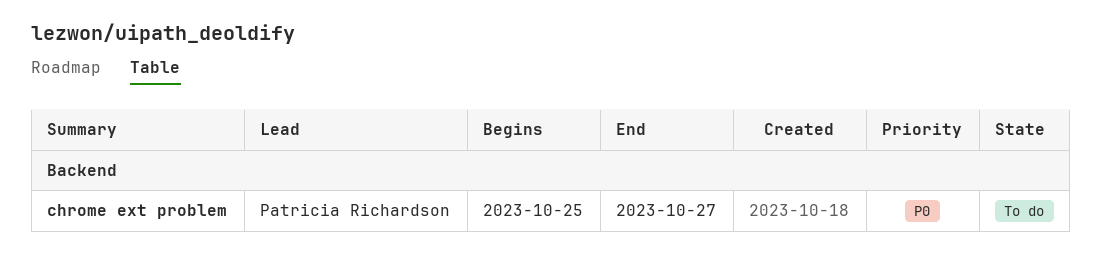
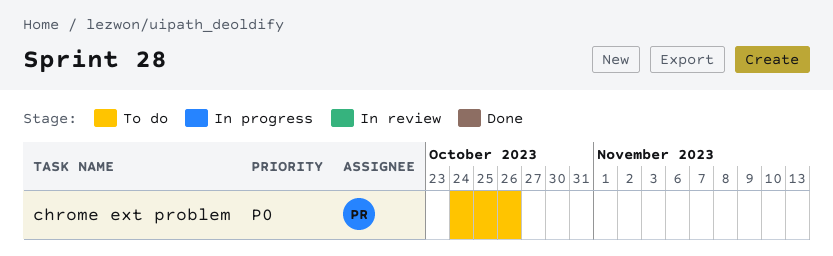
chrome ext problem, start: Oct 25 -> Oct 24
chrome ext problem, due: Oct 27 -> Oct 26

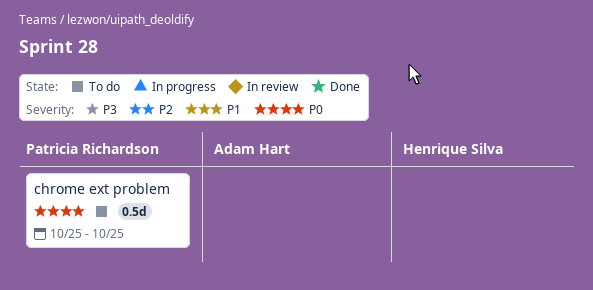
chrome ext problem, start: Oct 24 -> Oct 25
chrome ext problem, due: Oct 26 -> Oct 25

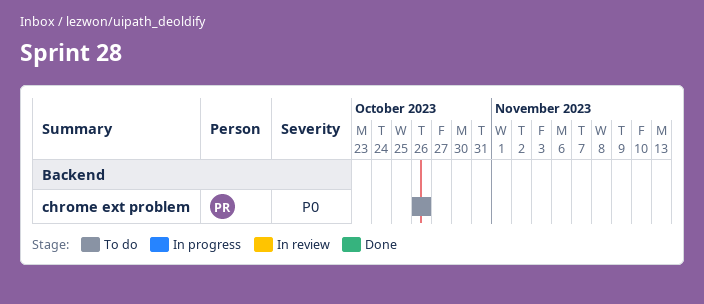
chrome ext problem, start: Oct 25 -> Oct 26
chrome ext problem, due: Oct 25 -> Oct 26

